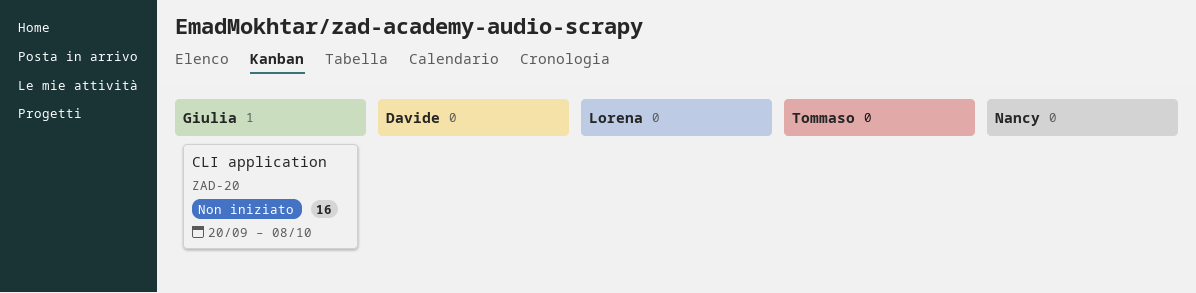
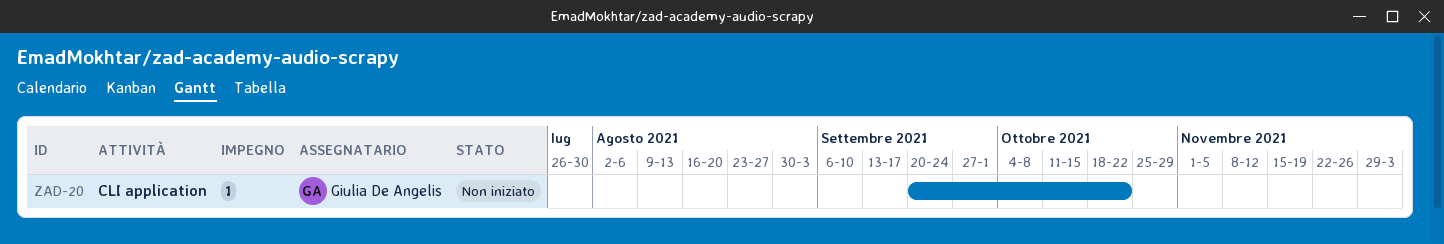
ZAD-20, estimate: 16 -> 1
ZAD-20, due: Oct 8 -> Oct 22

